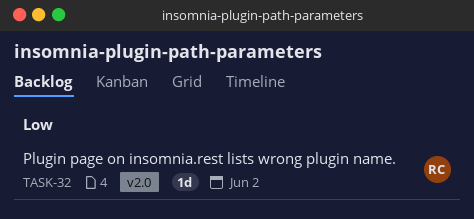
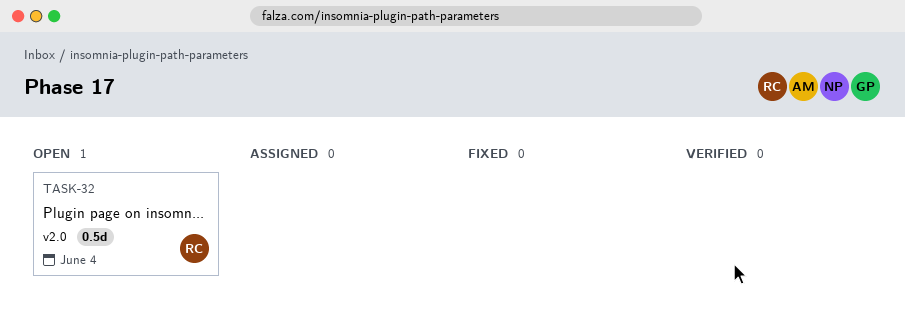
TASK-32, estimate: 1d -> 0.5d
TASK-32, due: Jun 2 -> Jun 4

